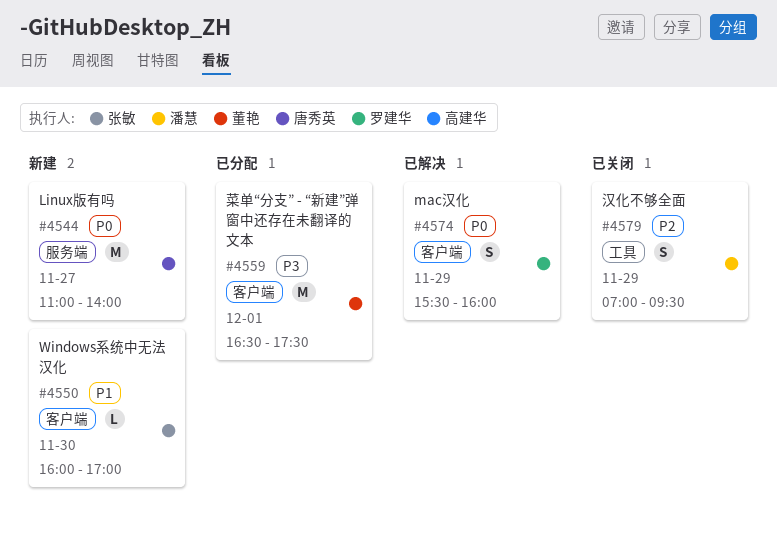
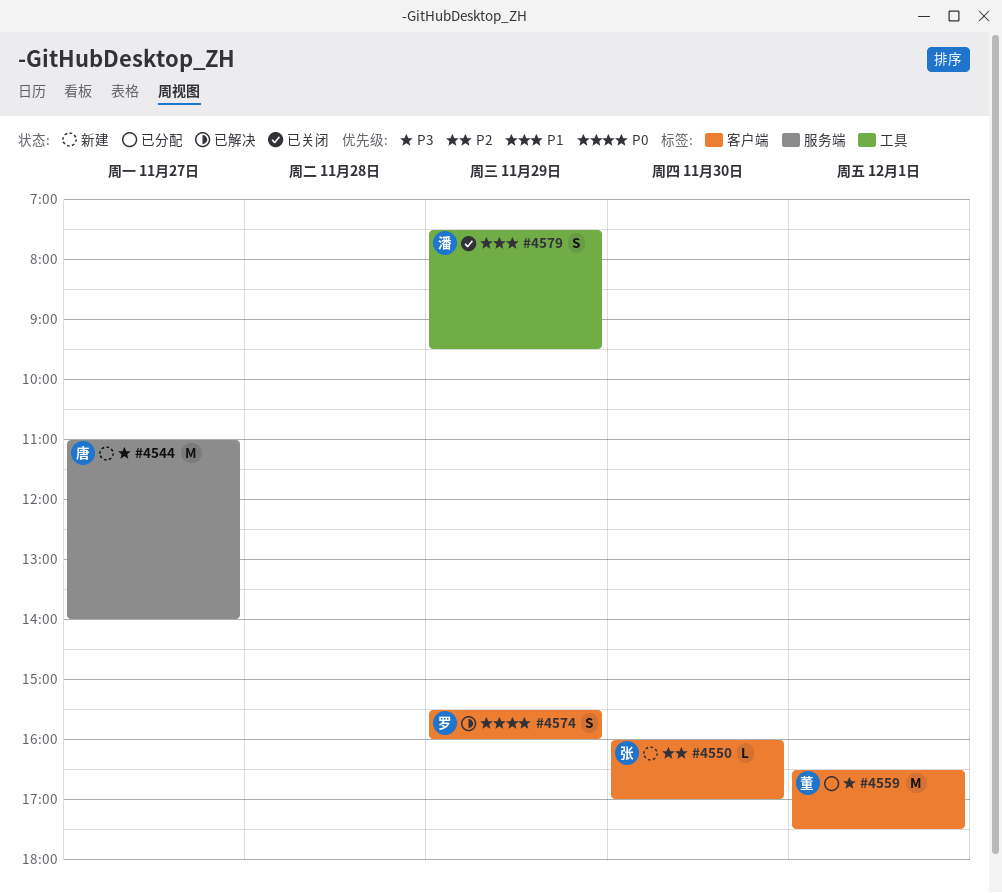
#4544, priority: P0 -> P3
#4550, priority: P1 -> P2
#4579, priority: P2 -> P1
#4579, begins: 07:00 -> 07:30

